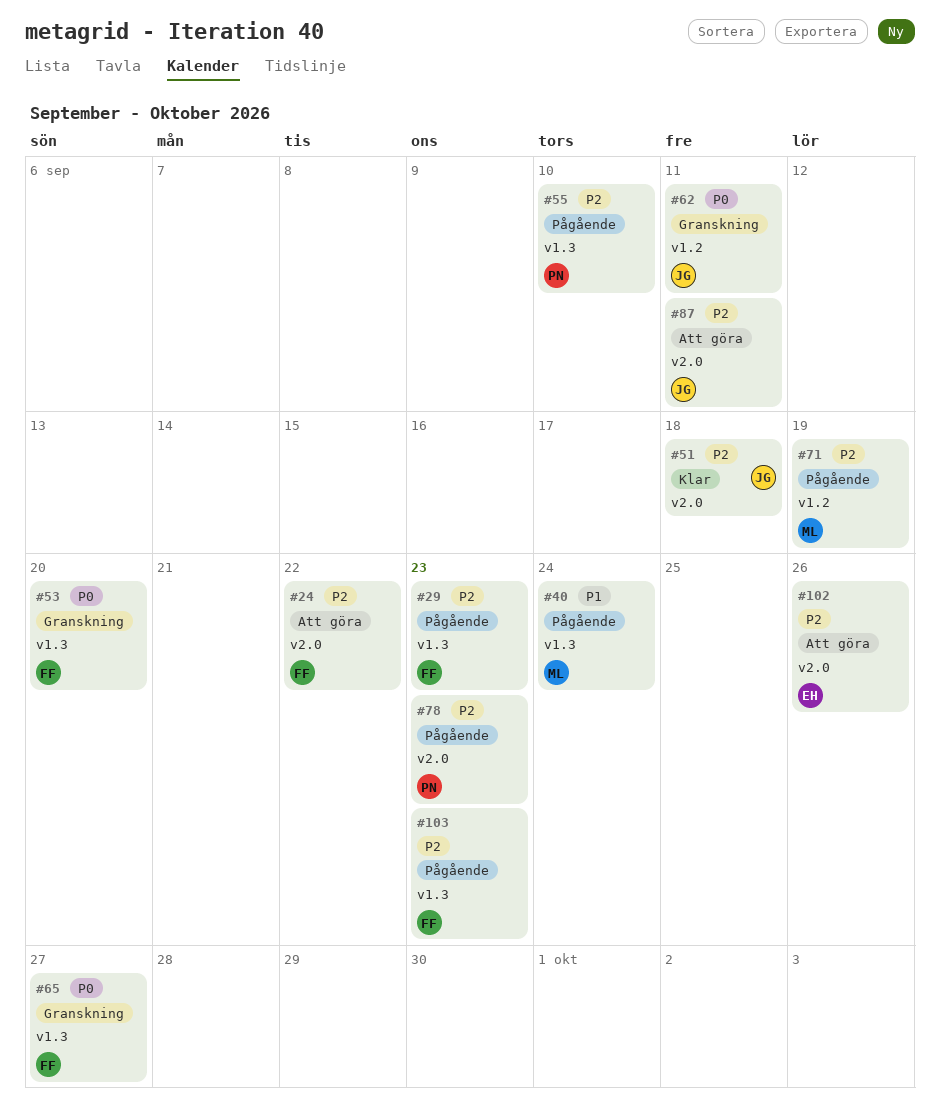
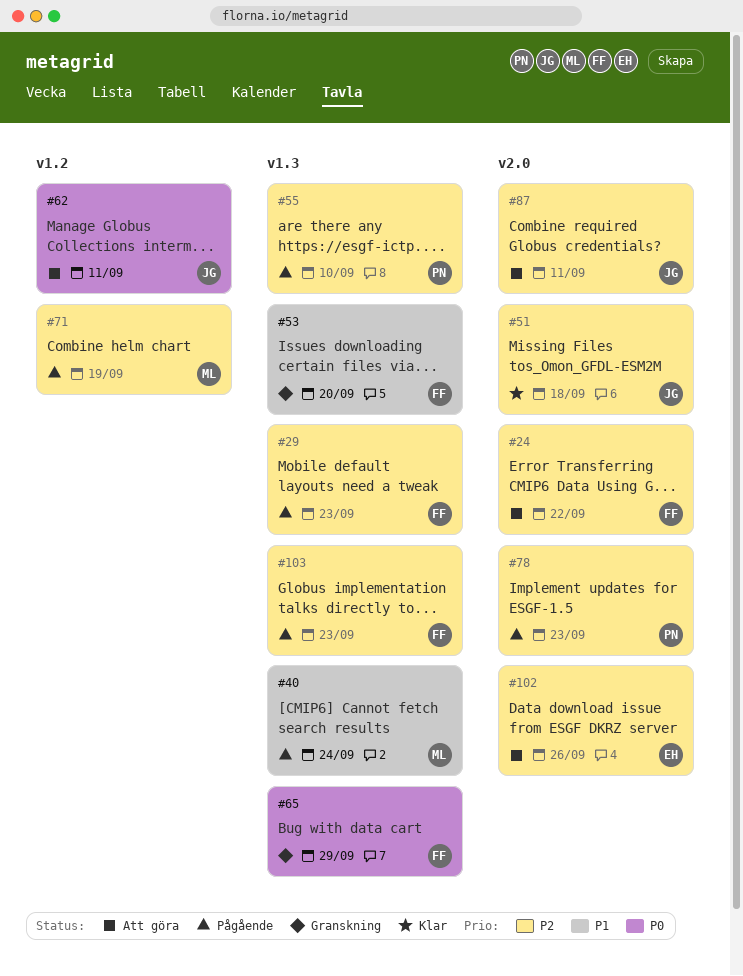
#53, priority: P0 -> P1
#62, status: Granskning -> Att göra
#65, due: Sep 27 -> Sep 29

